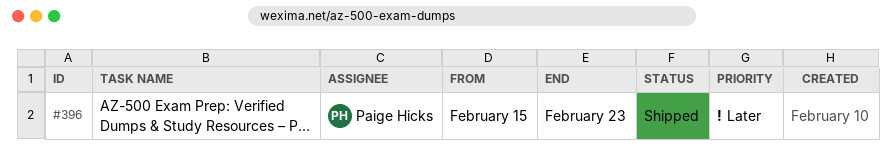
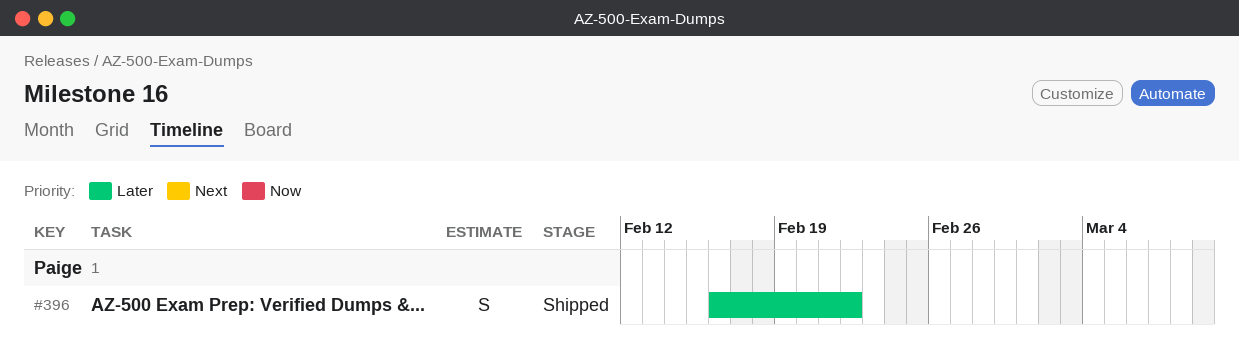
#396, start: Feb 15 -> Feb 16
#396, due: Feb 23 -> Feb 22

